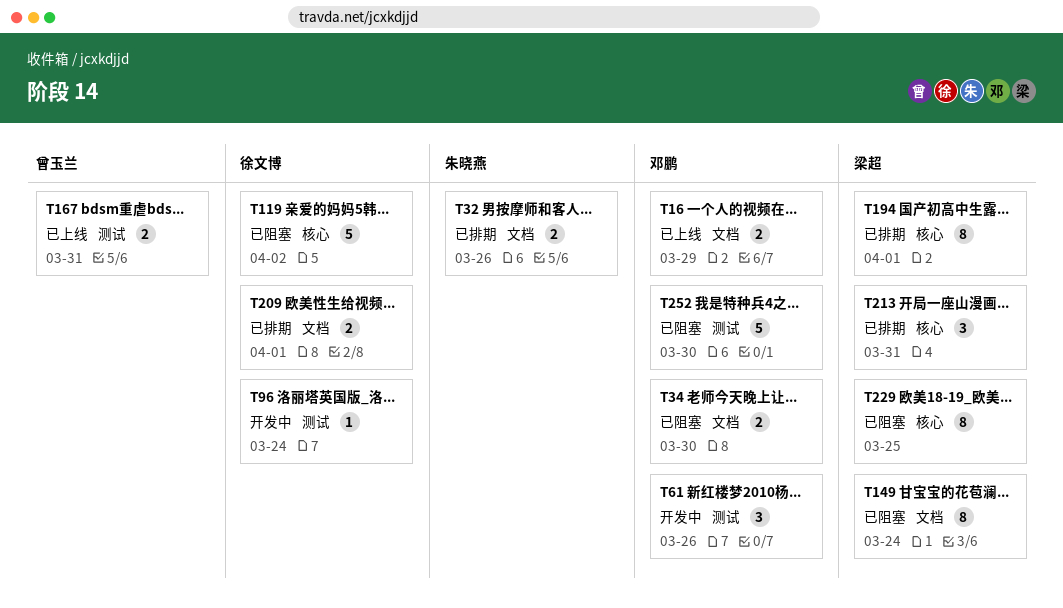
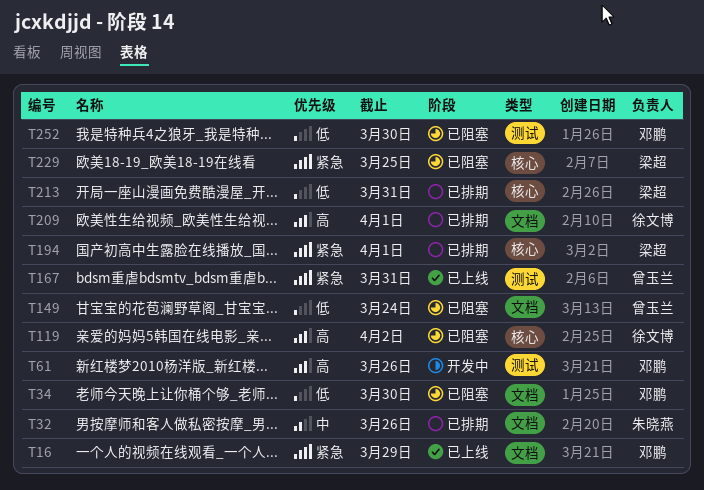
T96: present -> none
T149, owner: 梁超 -> 曾玉兰

